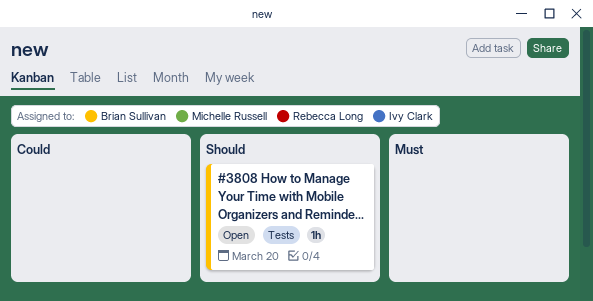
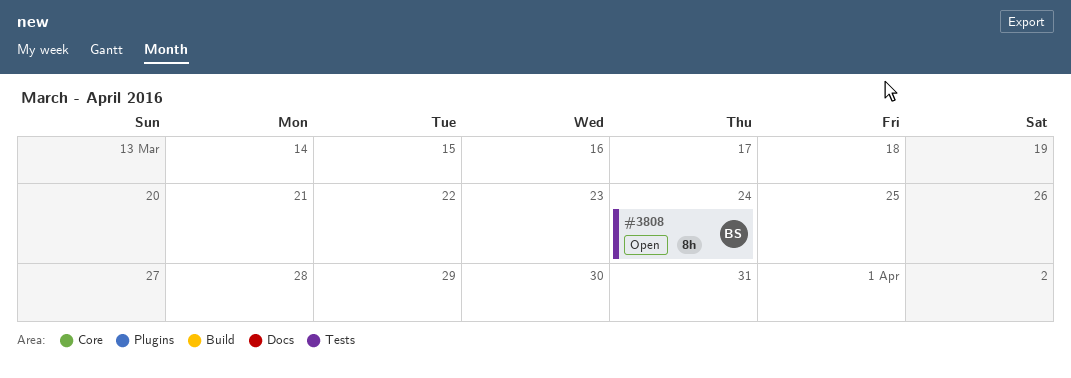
#3808, estimate: 1h -> 8h
#3808, due: Mar 20 -> Mar 24

